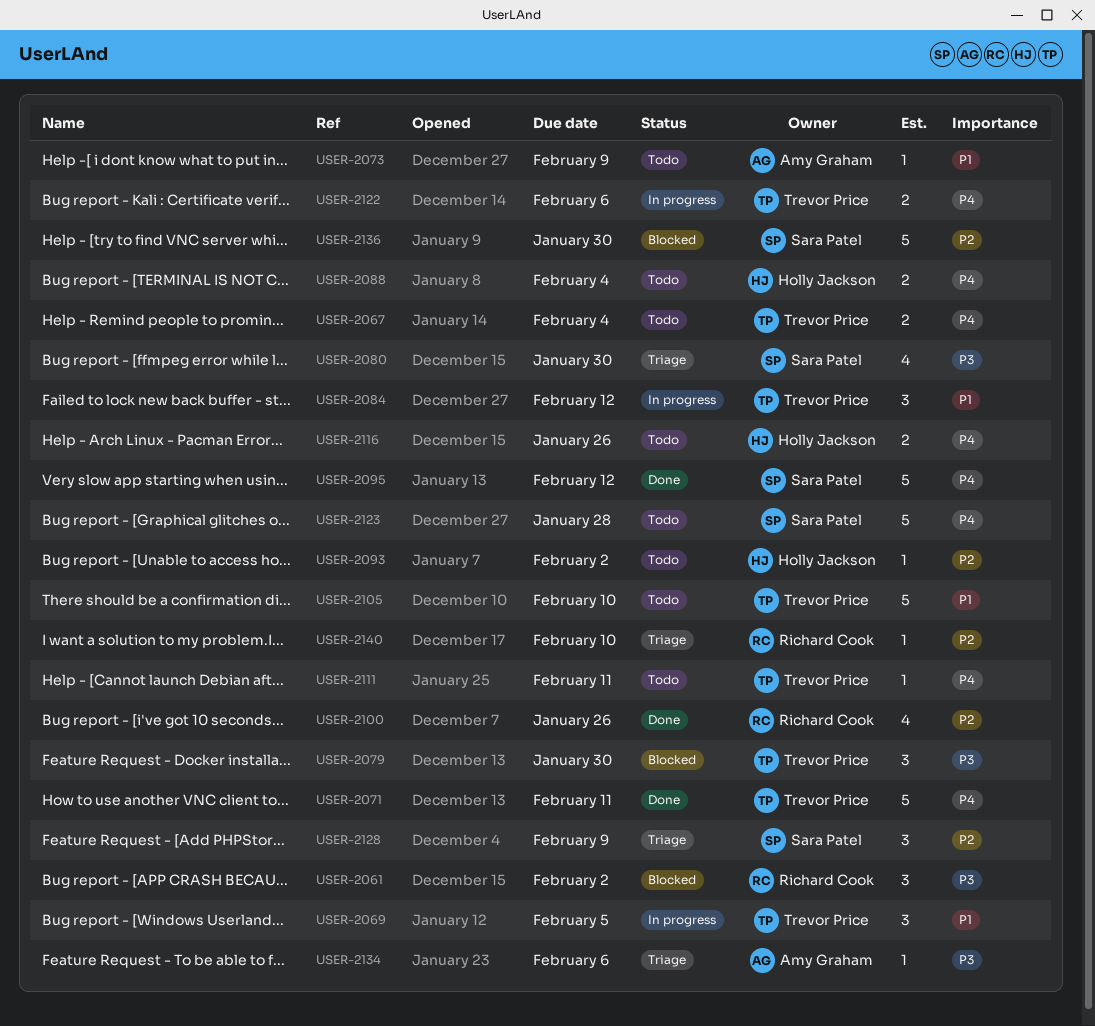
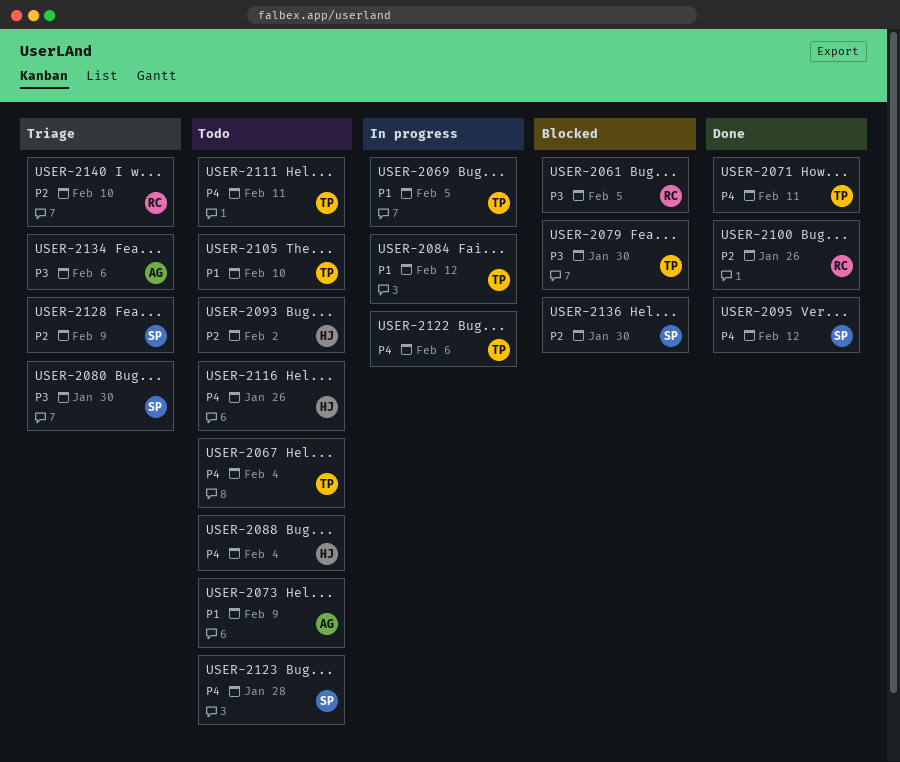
USER-2061, due: Feb 2 -> Feb 5

